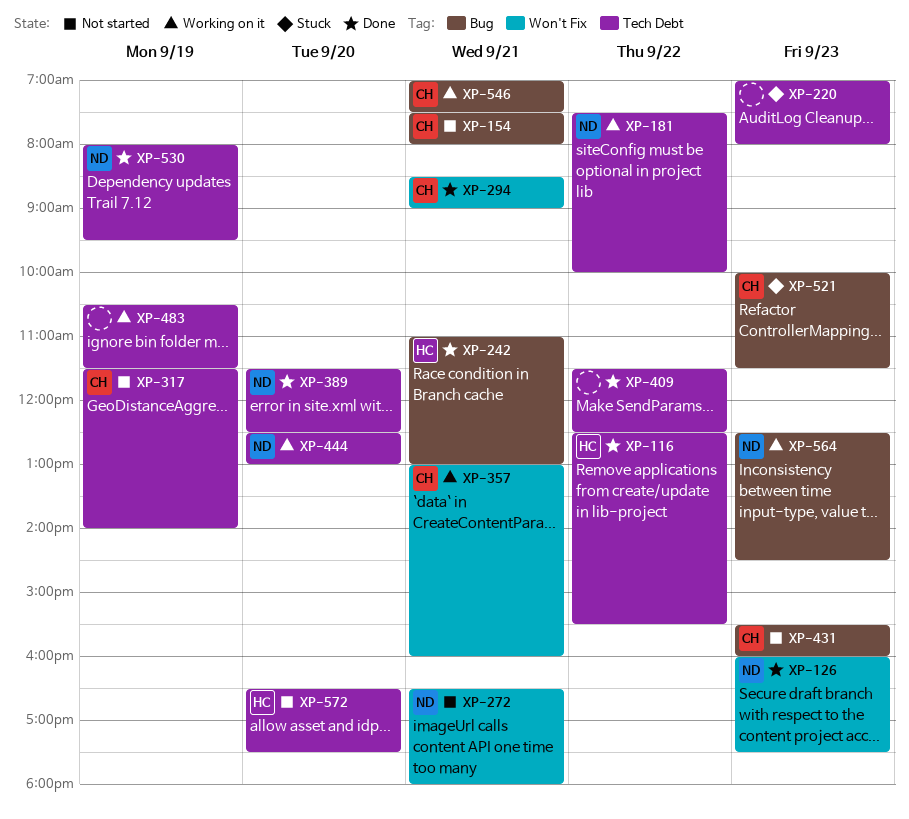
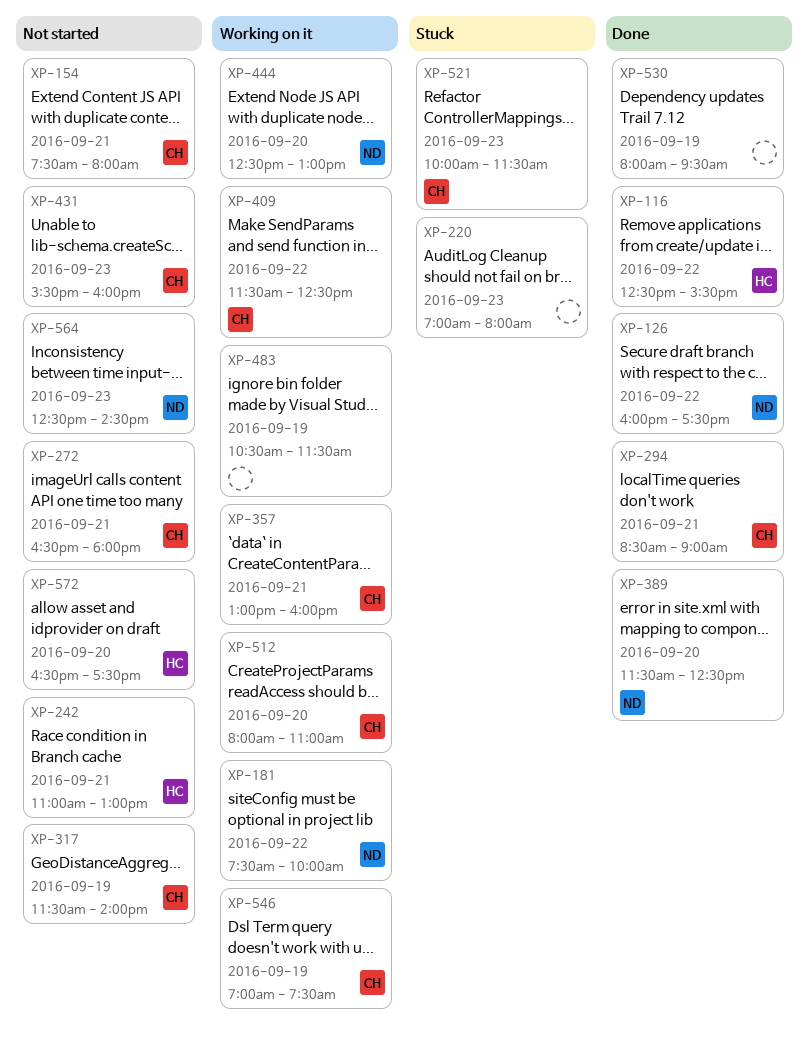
XP-126, day: Sep 23 -> Sep 22
XP-242, status: Done -> Not started
XP-272, owner: ND -> CH
XP-409, status: Done -> Working on it
XP-409, owner: none -> CH
XP-512: none -> present
XP-530, owner: ND -> none
XP-546, day: Sep 21 -> Sep 19
XP-564, status: Working on it -> Not started

